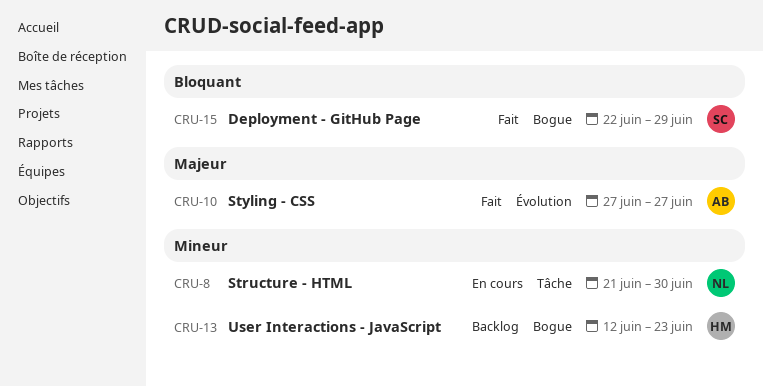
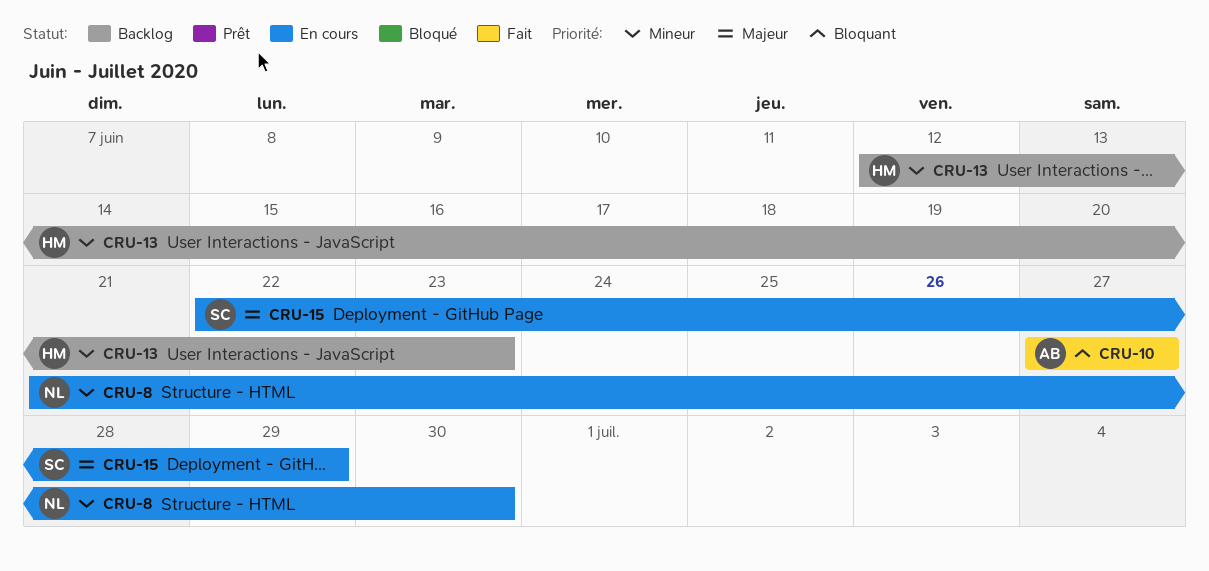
CRU-10, priority: Majeur -> Bloquant
CRU-15, status: Fait -> En cours
CRU-15, priority: Bloquant -> Majeur

